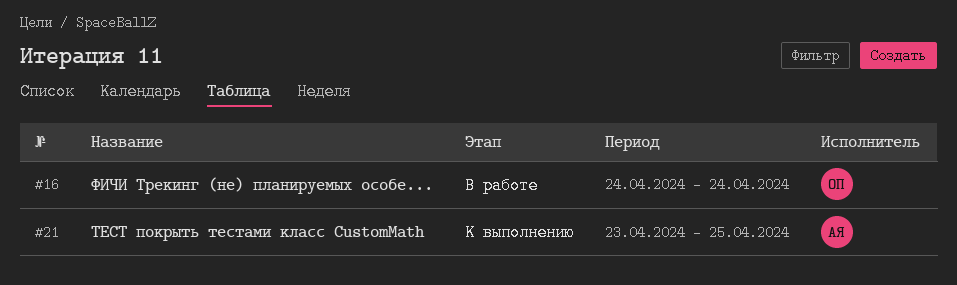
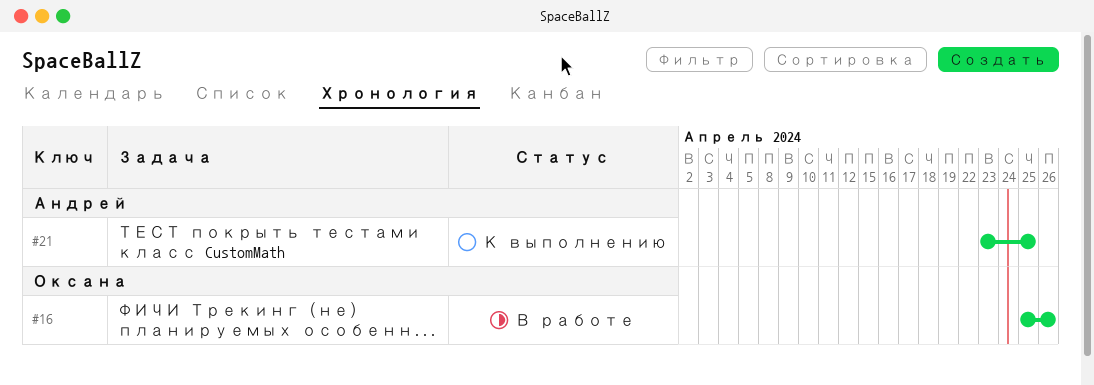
#16, start: Apr 24 -> Apr 25
#16, due: Apr 24 -> Apr 26

